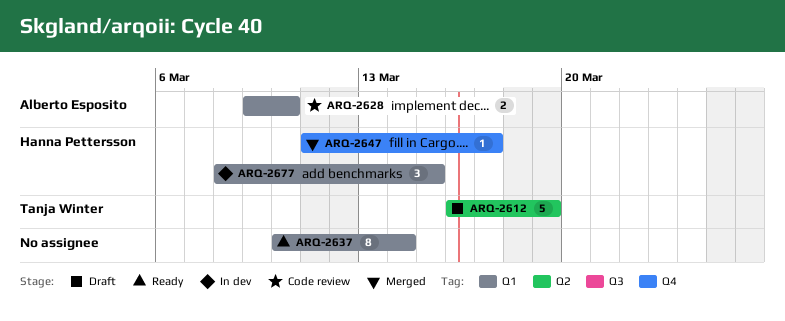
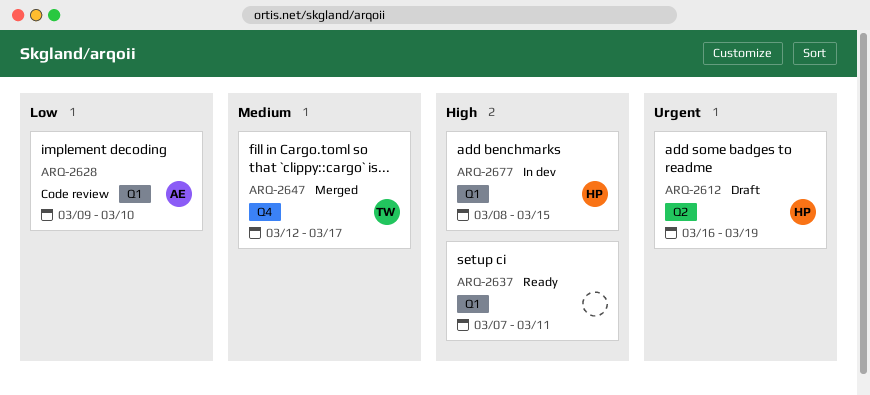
ARQ-2612, owner: Tanja Winter -> Hanna Pettersson
ARQ-2637, start: Mar 10 -> Mar 7
ARQ-2637, due: Mar 14 -> Mar 11
ARQ-2647, owner: Hanna Pettersson -> Tanja Winter
ARQ-2647, start: Mar 11 -> Mar 12

